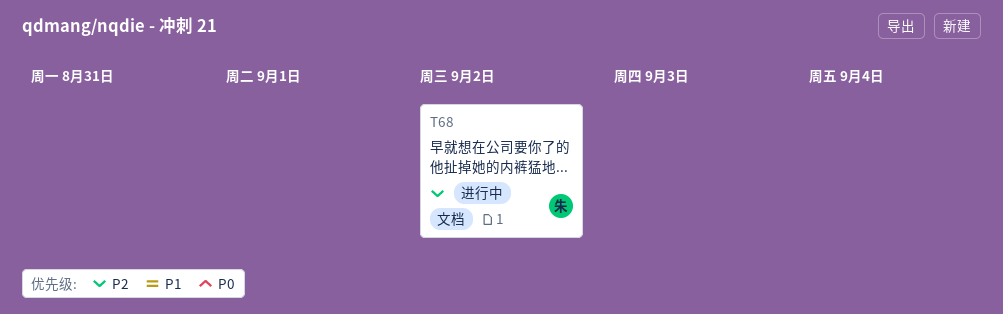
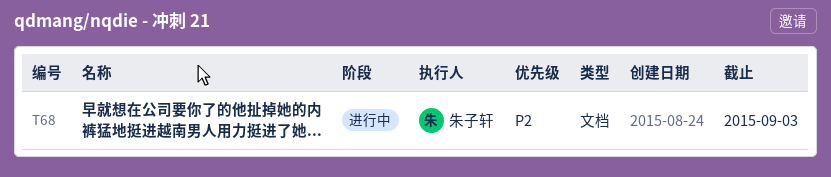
T68, due: Sep 2 -> Sep 3

